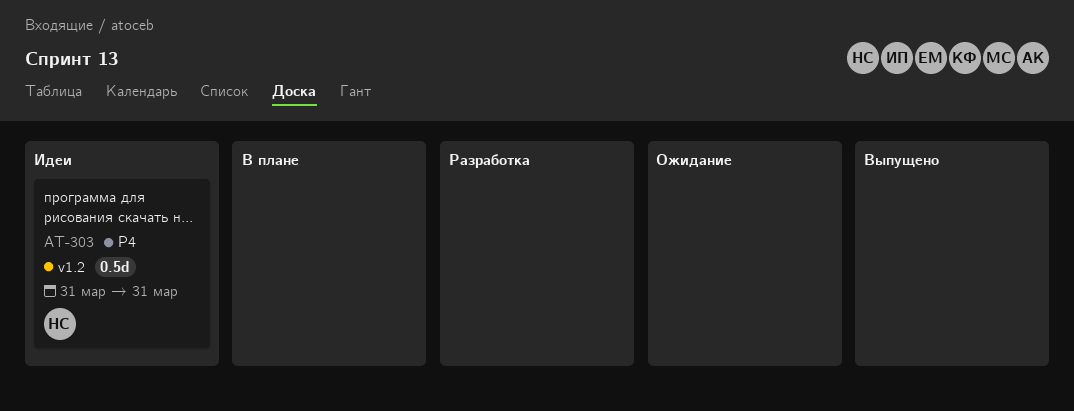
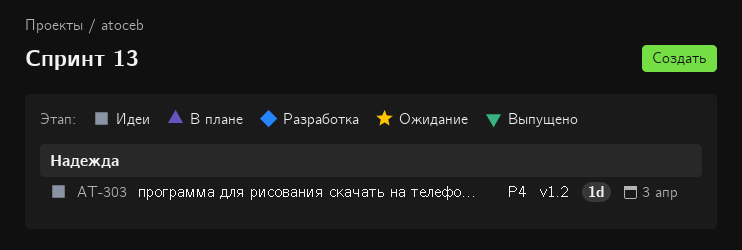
AT-303, estimate: 0.5d -> 1d
AT-303, due: Mar 31 -> Apr 3

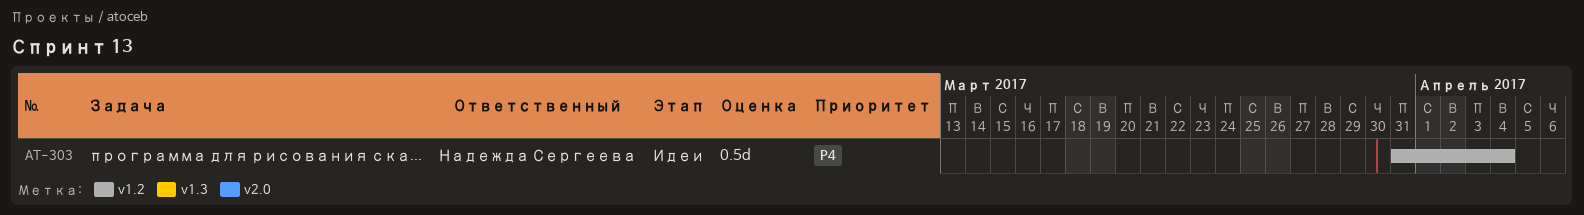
AT-303, estimate: 1d -> 0.5d
AT-303, due: Apr 3 -> Apr 4

